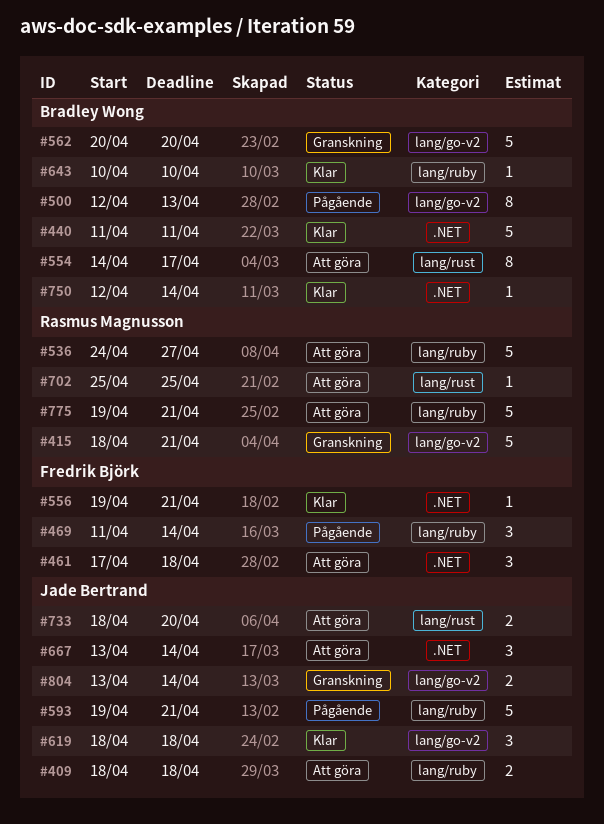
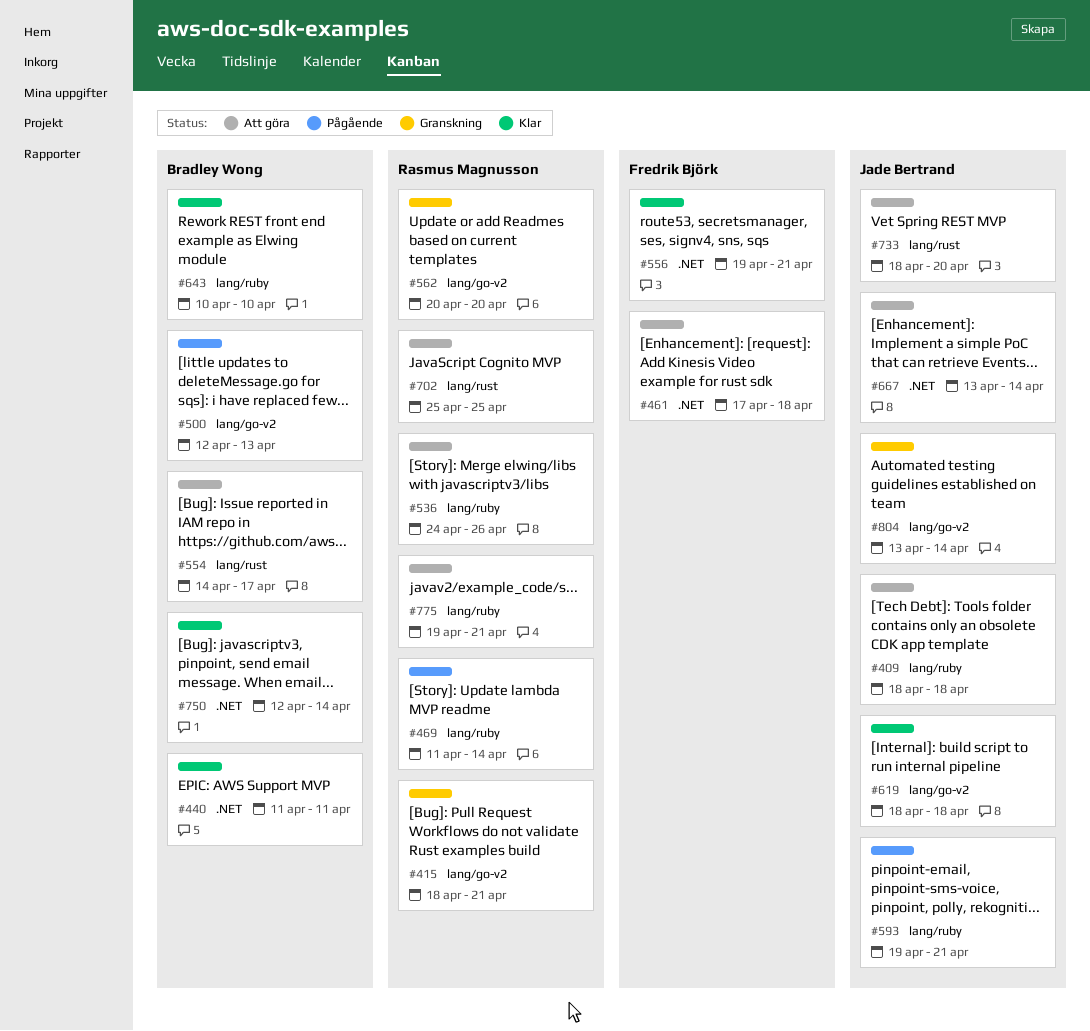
#469, owner: Fredrik Björk -> Rasmus Magnusson
#536, due: Apr 27 -> Apr 26
#562, owner: Bradley Wong -> Rasmus Magnusson

